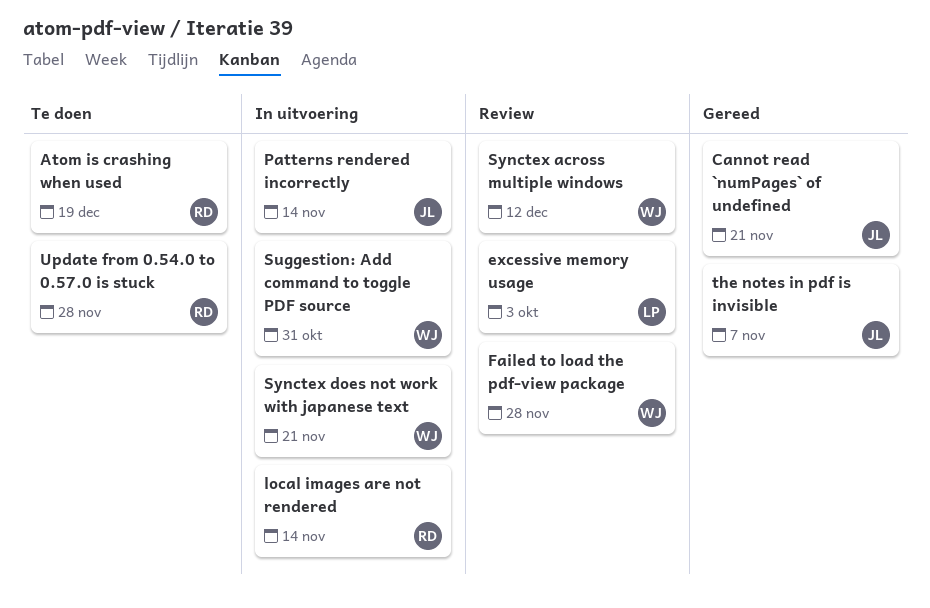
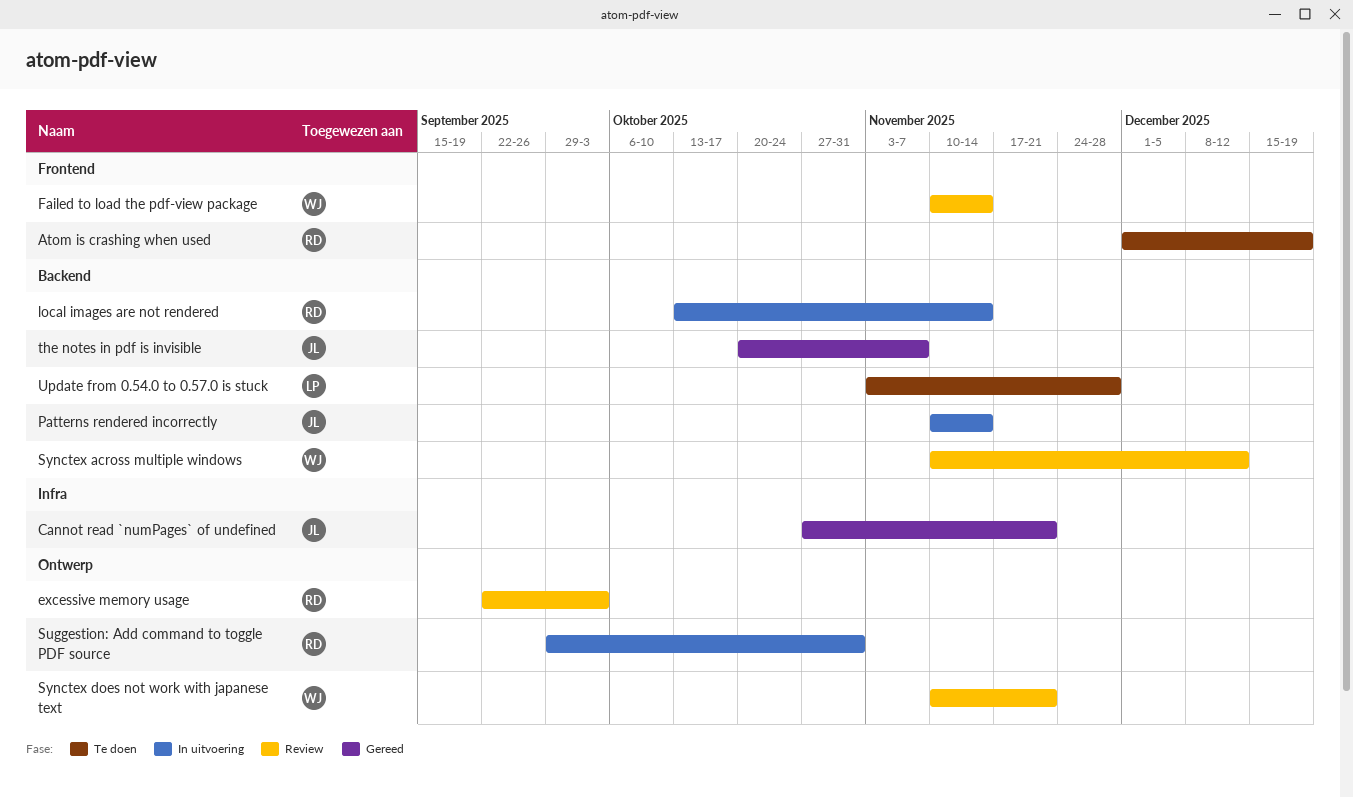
excessive memory usage, owner: LP -> RD
Failed to load the pdf-view package, due: Nov 28 -> Nov 14
Suggestion: Add command to toggle PDF source, owner: WJ -> RD
Synctex does not work with japanese text, status: In uitvoering -> Review
Update from 0.54.0 to 0.57.0 is stuck, owner: RD -> LP

